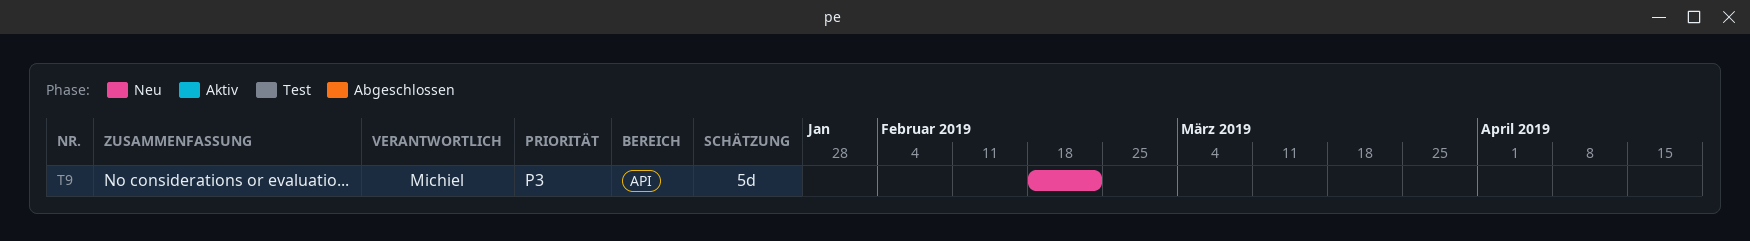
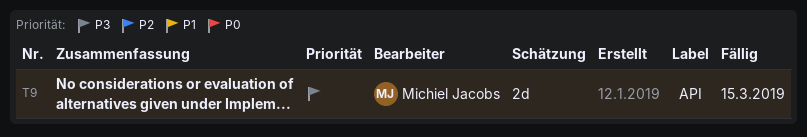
T9, estimate: 5d -> 2d
T9, due: Feb 22 -> Mar 15

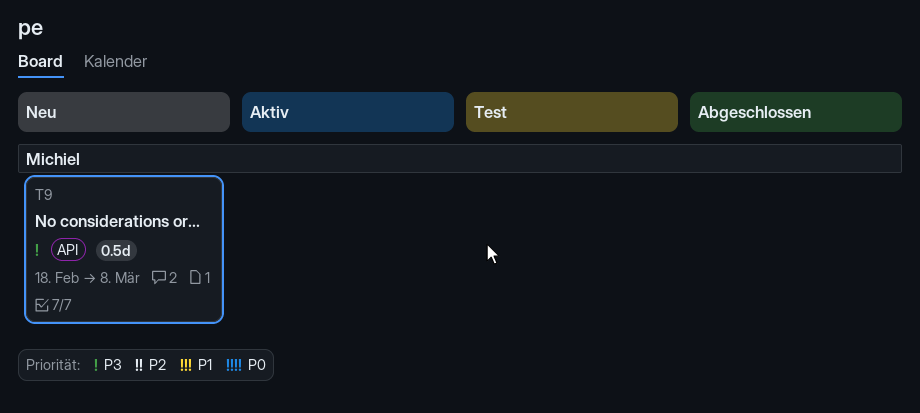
T9, estimate: 2d -> 0.5d
T9, due: Mar 15 -> Mar 8

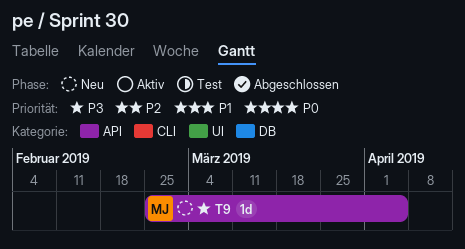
T9, estimate: 0.5d -> 1d
T9, start: Feb 18 -> Feb 25
T9, due: Mar 8 -> Apr 5

